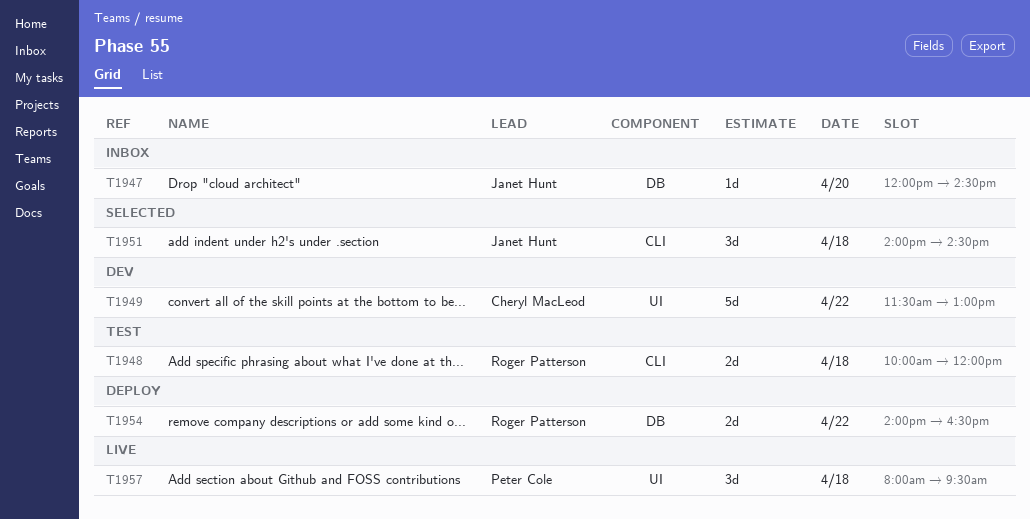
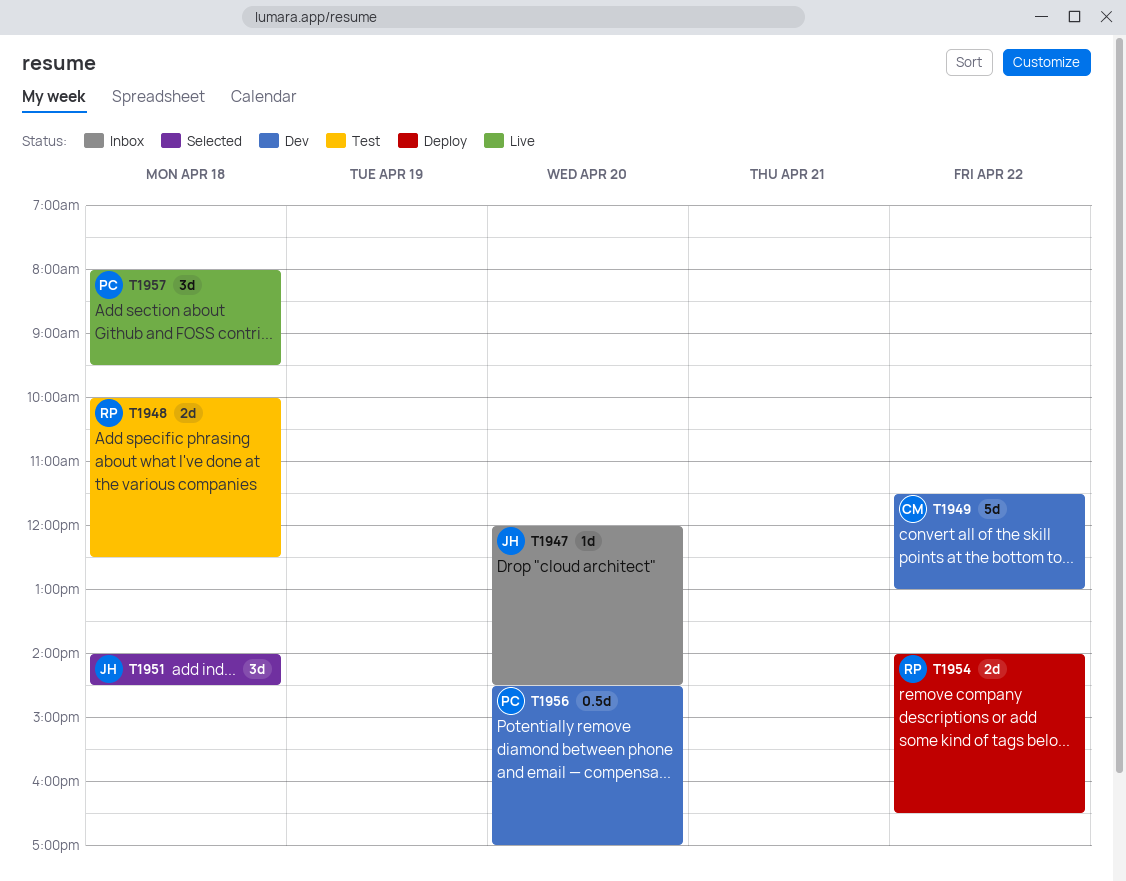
T1948, ends: 12:00 -> 12:30
T1956: none -> present

